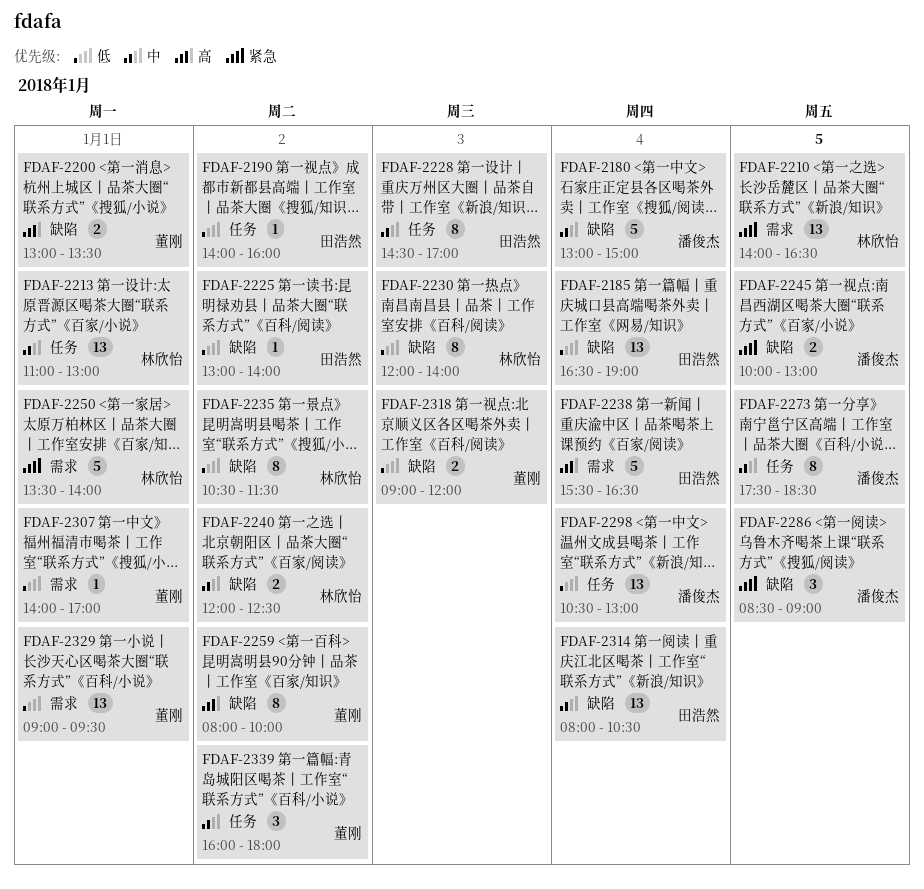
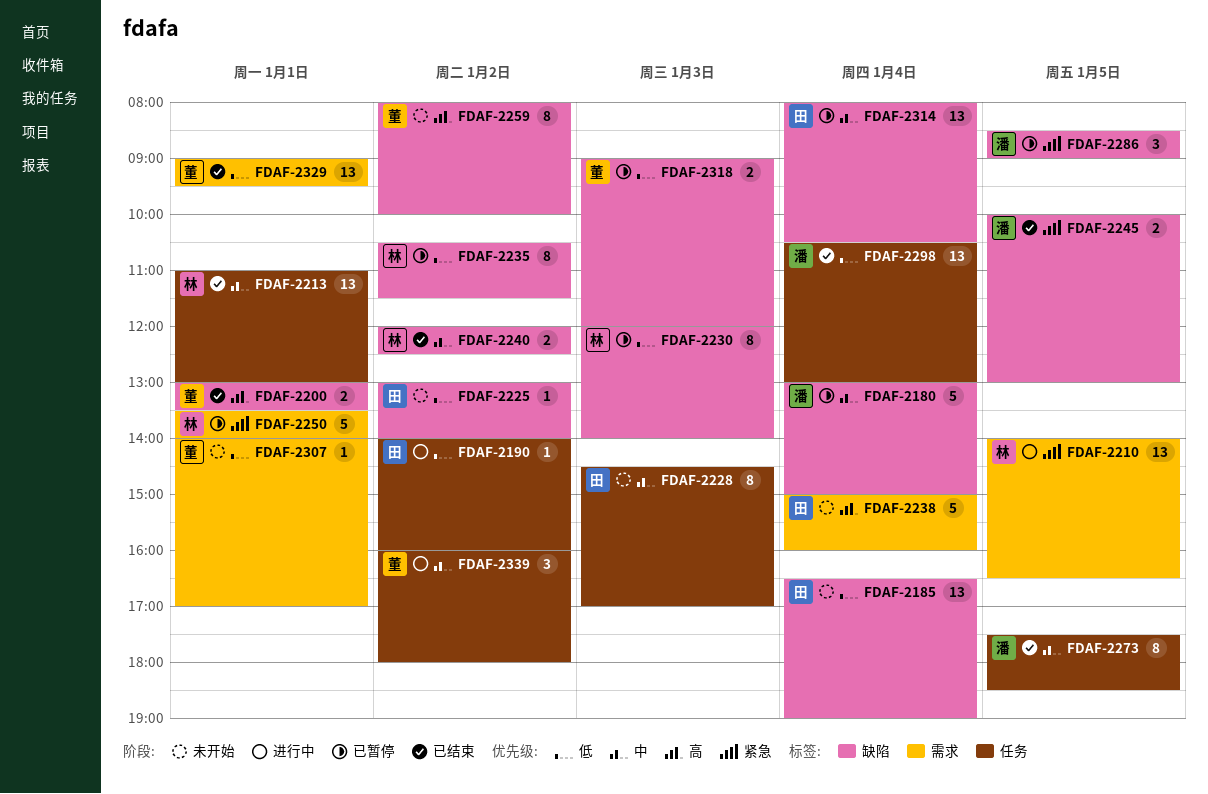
FDAF-2238, begins: 15:30 -> 15:00
FDAF-2238, ends: 16:30 -> 16:00

